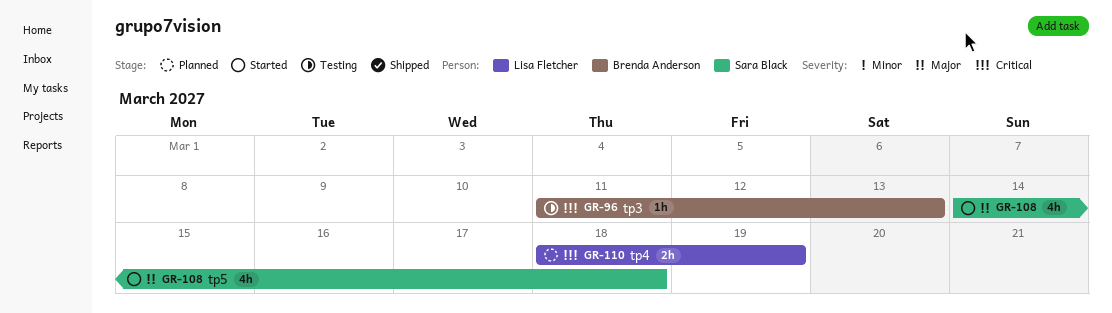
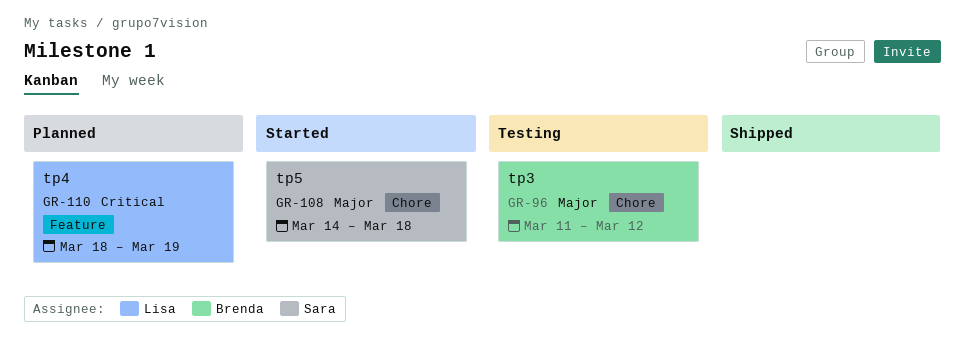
GR-96, priority: Critical -> Major
GR-96, due: Mar 13 -> Mar 12

